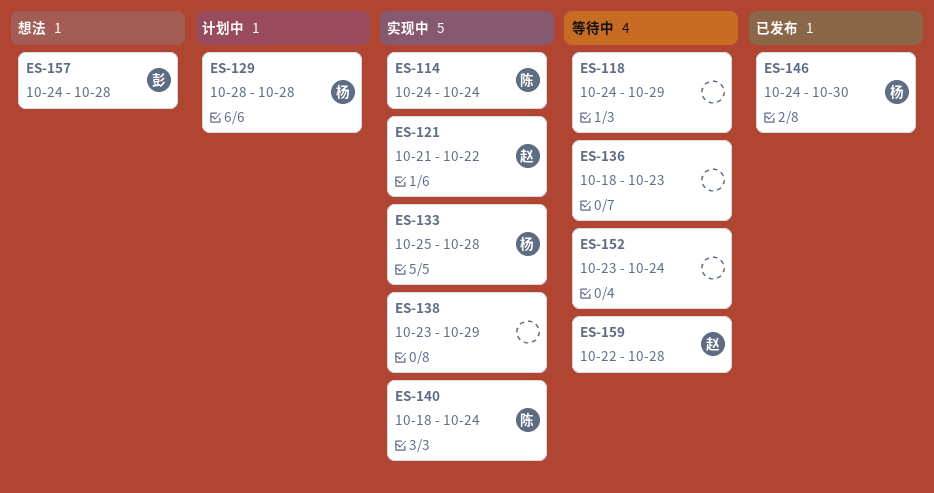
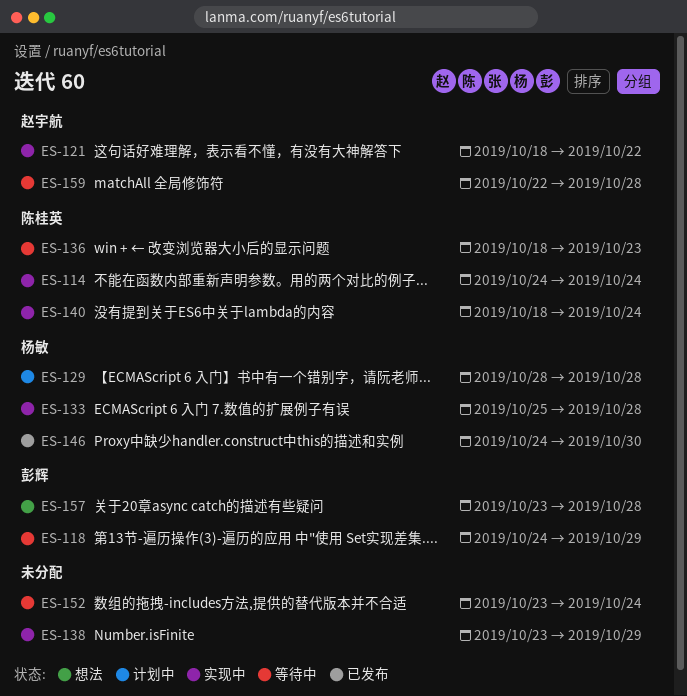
ES-118, owner: none -> 彭辉
ES-121, start: Oct 21 -> Oct 18
ES-136, owner: none -> 陈桂英
ES-157, start: Oct 24 -> Oct 23

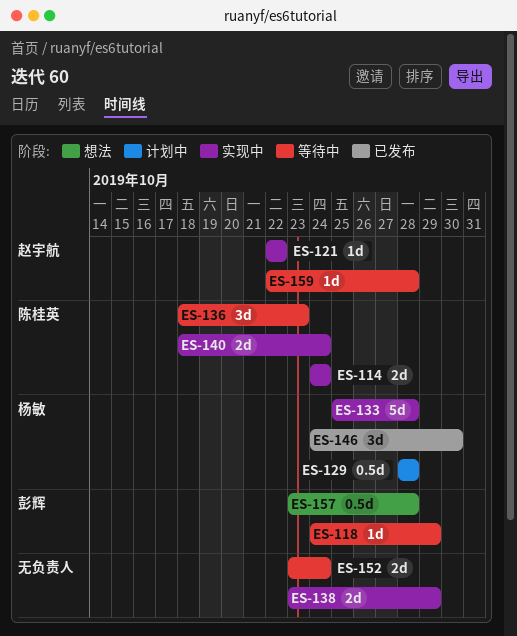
ES-121, start: Oct 18 -> Oct 22

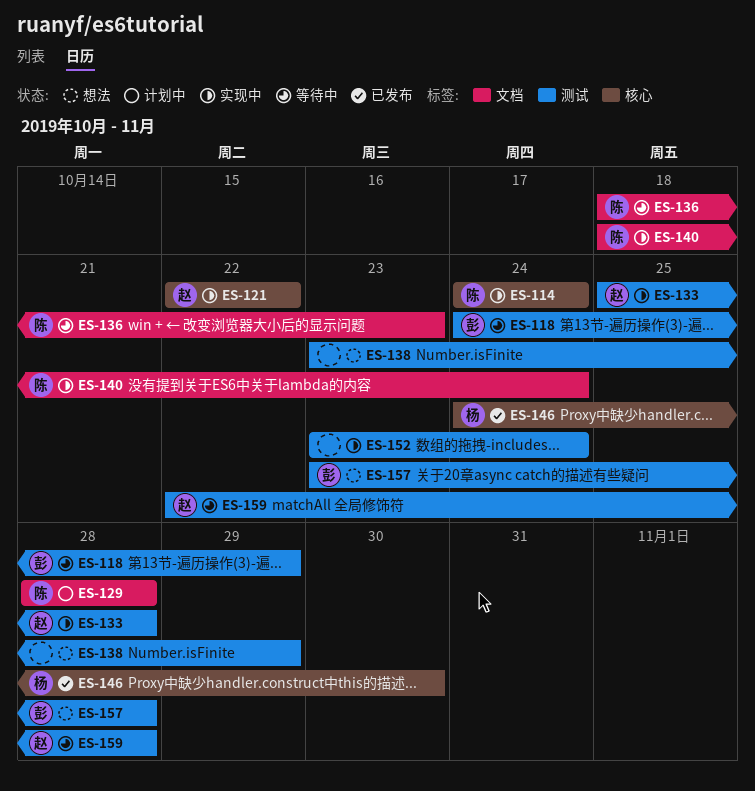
ES-129, owner: 杨敏 -> 陈桂英
ES-133, owner: 杨敏 -> 赵宇航
ES-138, status: 实现中 -> 想法
ES-152, status: 等待中 -> 实现中

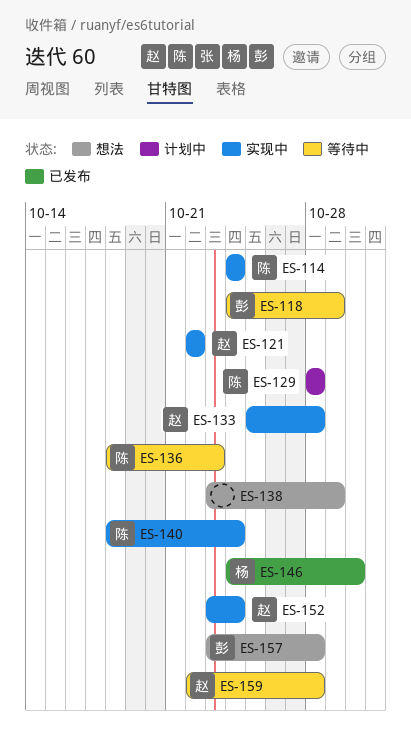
ES-152, owner: none -> 赵

